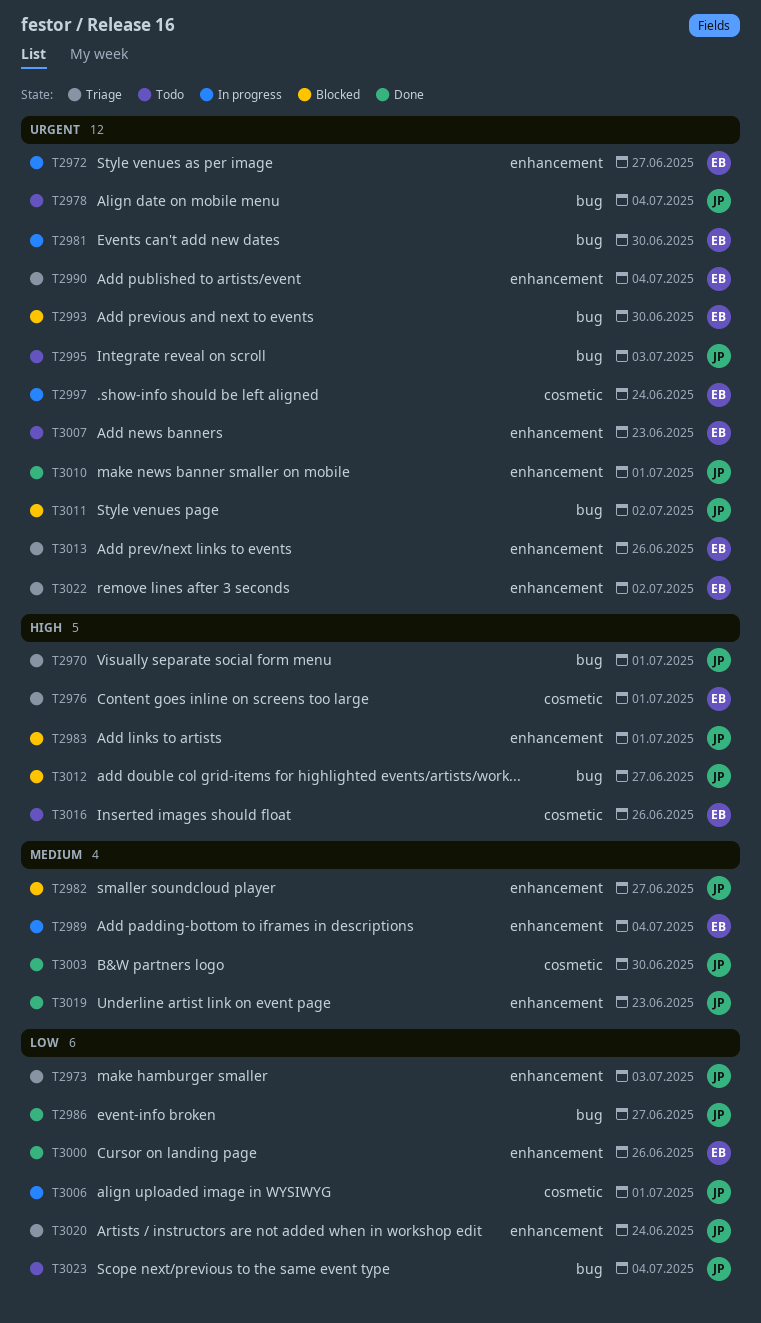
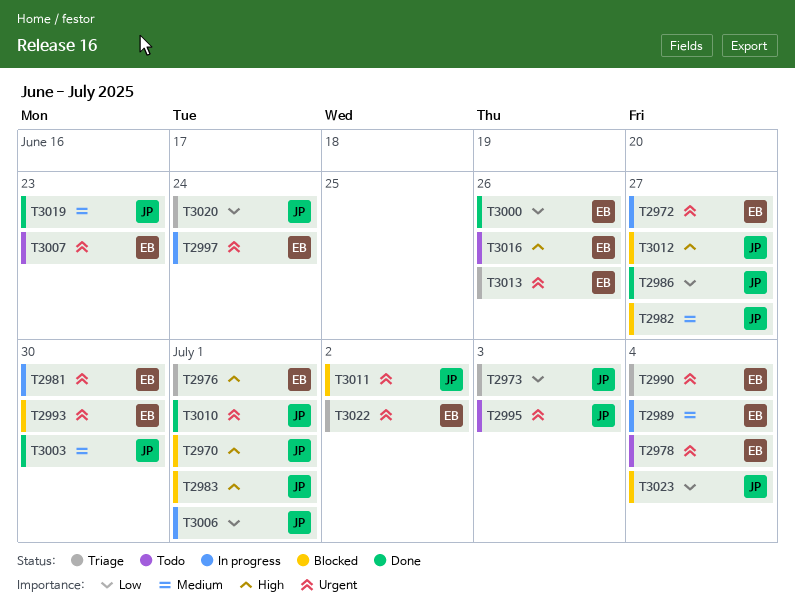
T2970, status: Triage -> Blocked
T2978, owner: JP -> EB
T3023, status: Todo -> Blocked

